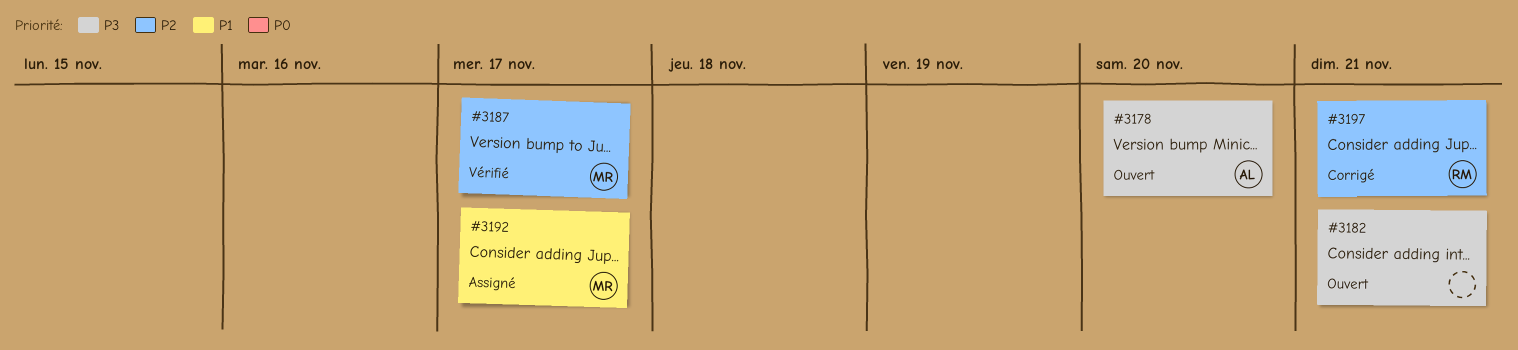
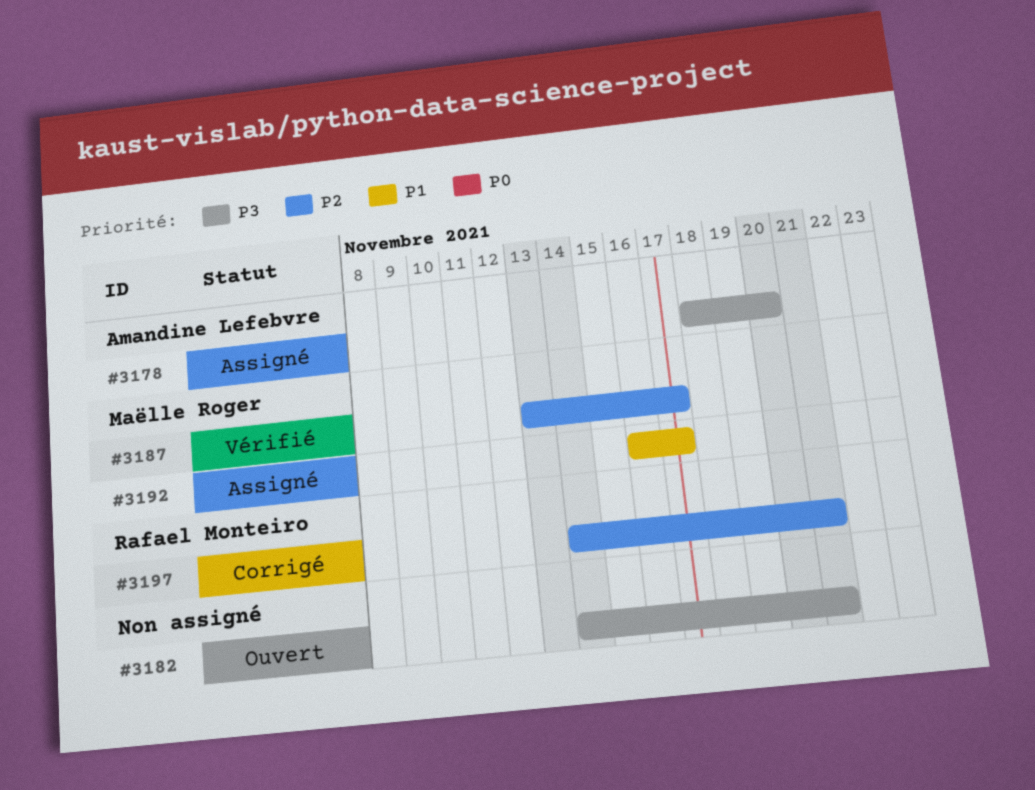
#3178, status: Ouvert -> Assigné

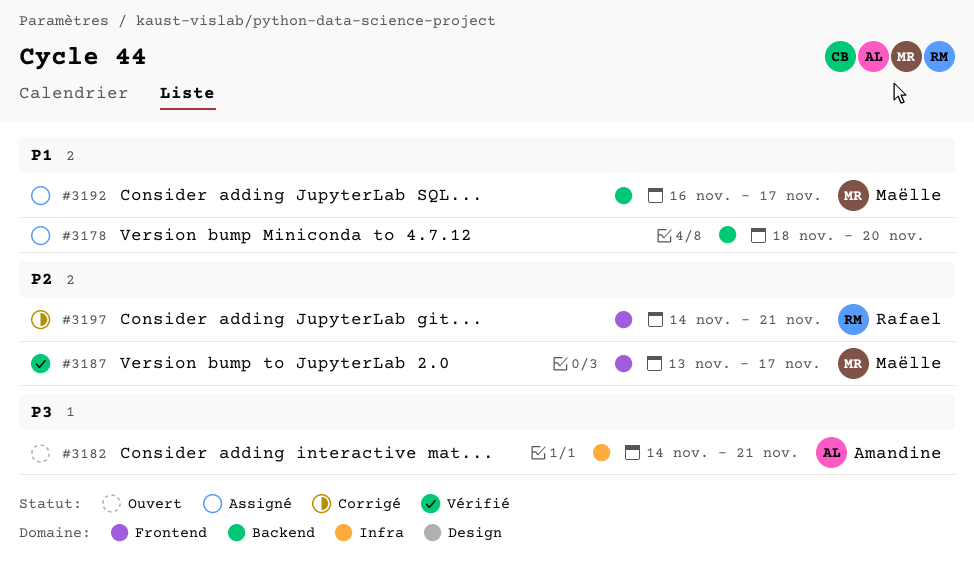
#3178, owner: Amandine Lefebvre -> none
#3178, priority: P3 -> P1
#3182, owner: none -> Amandine Lefebvre

